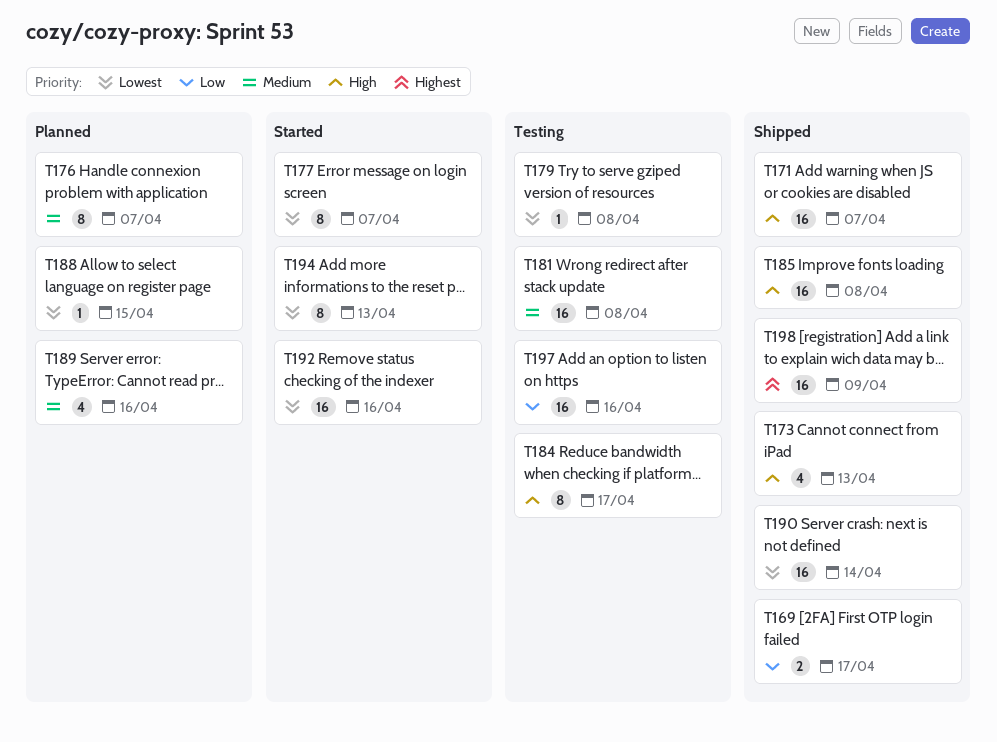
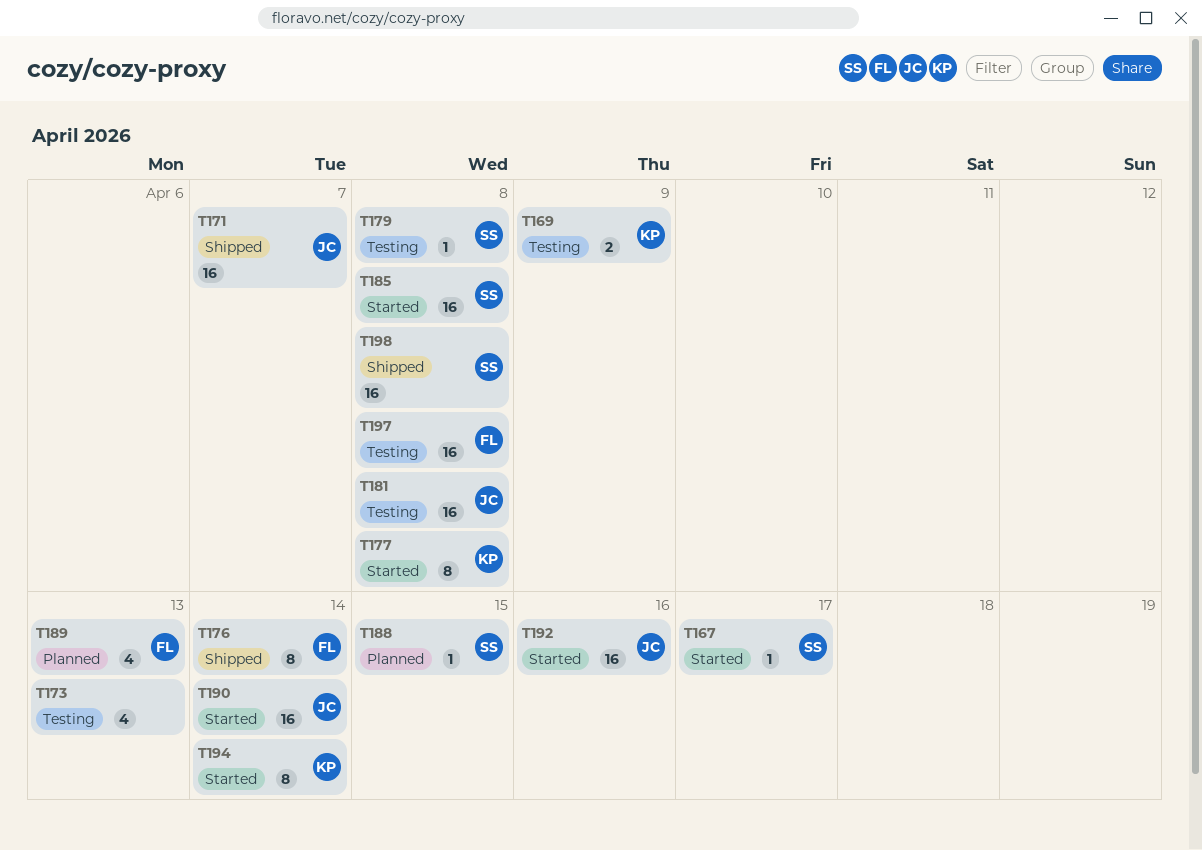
T167: none -> present
T169, status: Shipped -> Testing
T169, due: Apr 17 -> Apr 9
T173, status: Shipped -> Testing
T176, status: Planned -> Shipped
T176, due: Apr 7 -> Apr 14
T177, due: Apr 7 -> Apr 8
T184: present -> none
T185, status: Shipped -> Started
T189, due: Apr 16 -> Apr 13
T190, status: Shipped -> Started
T194, due: Apr 13 -> Apr 14
T197, due: Apr 16 -> Apr 8
T198, due: Apr 9 -> Apr 8

